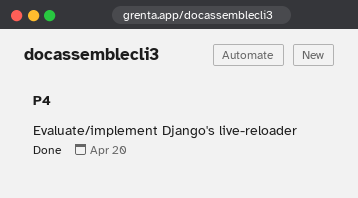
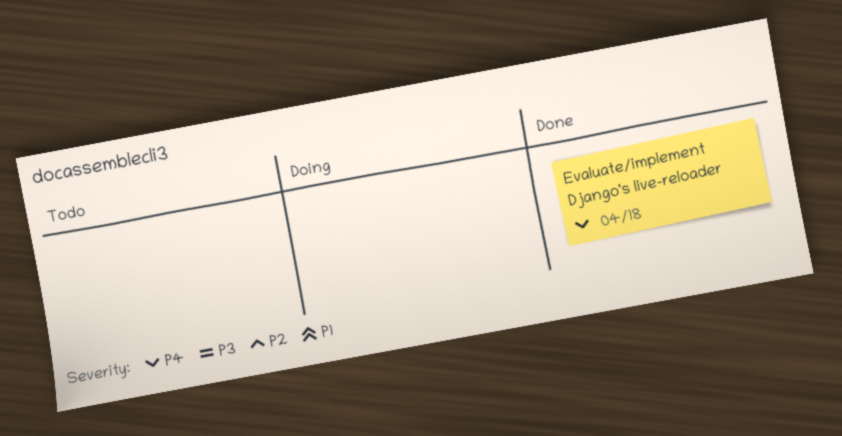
Evaluate/implement Django's live-reloader, due: Apr 20 -> Apr 18

